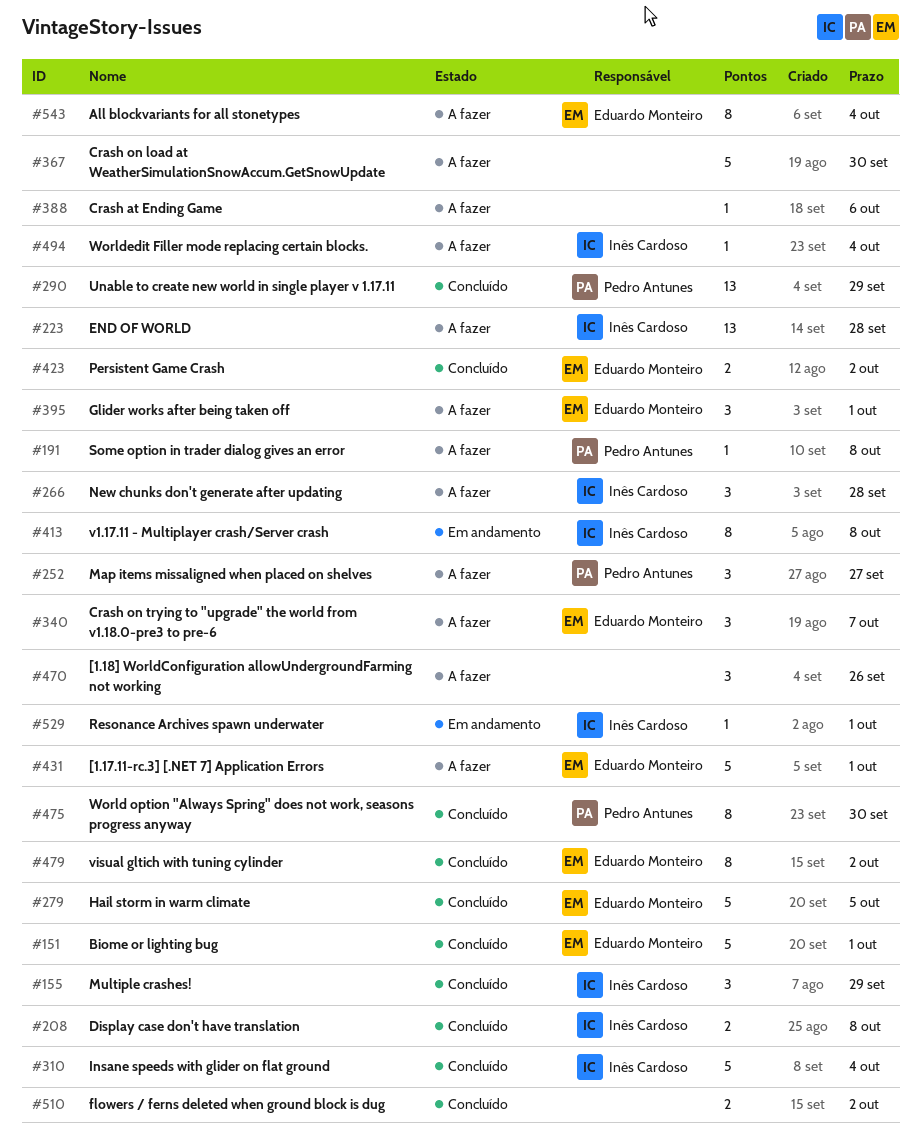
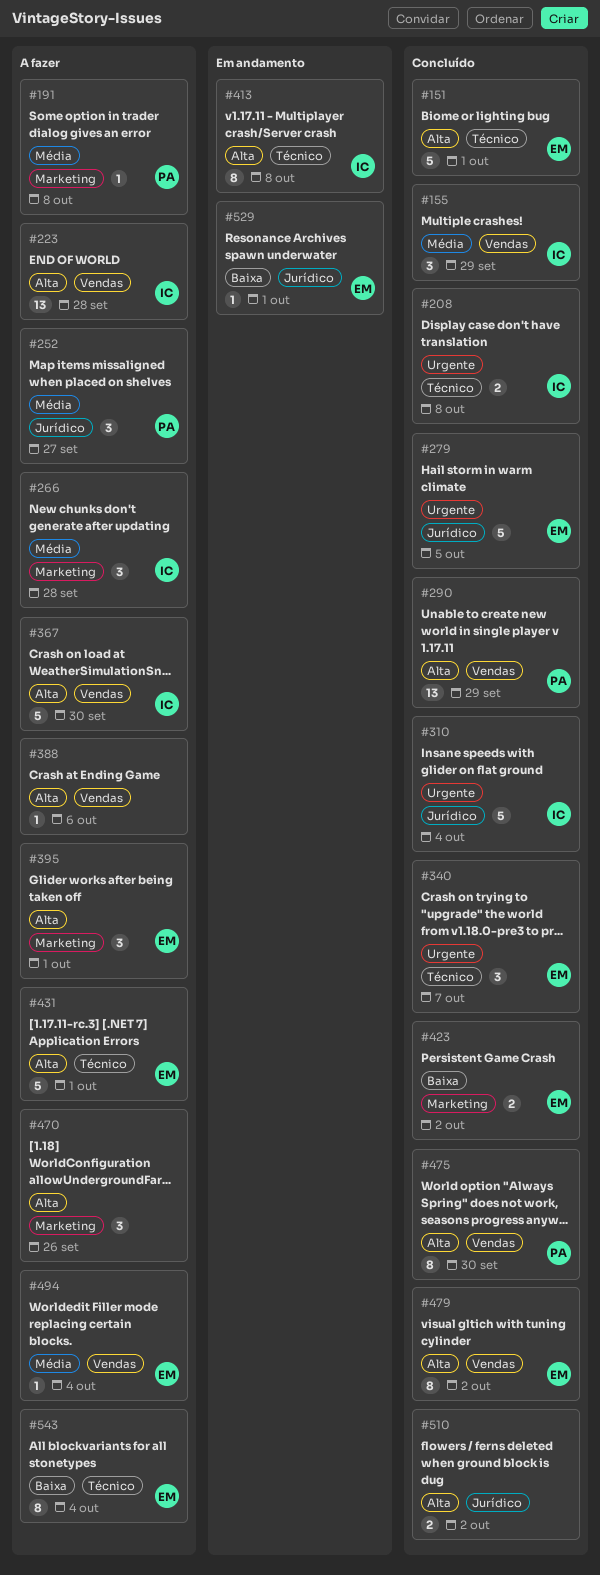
#340, status: A fazer -> Concluído
#367, owner: none -> Inês Cardoso
#494, owner: Inês Cardoso -> Eduardo Monteiro
#529, owner: Inês Cardoso -> Eduardo Monteiro

